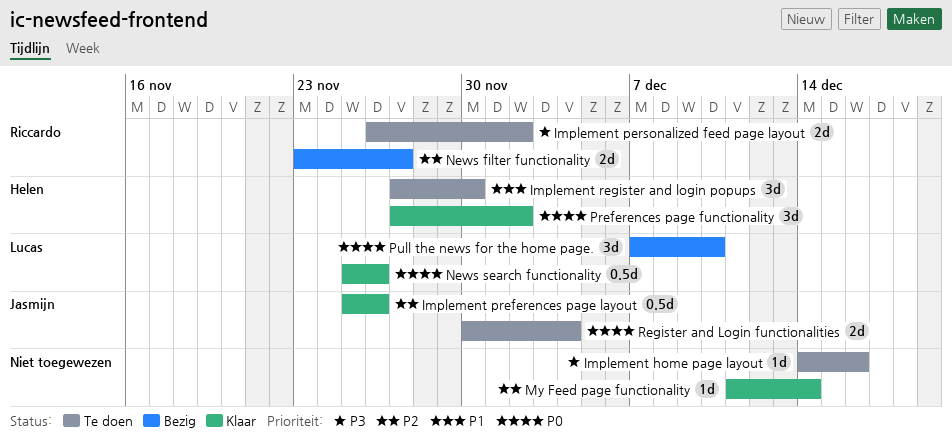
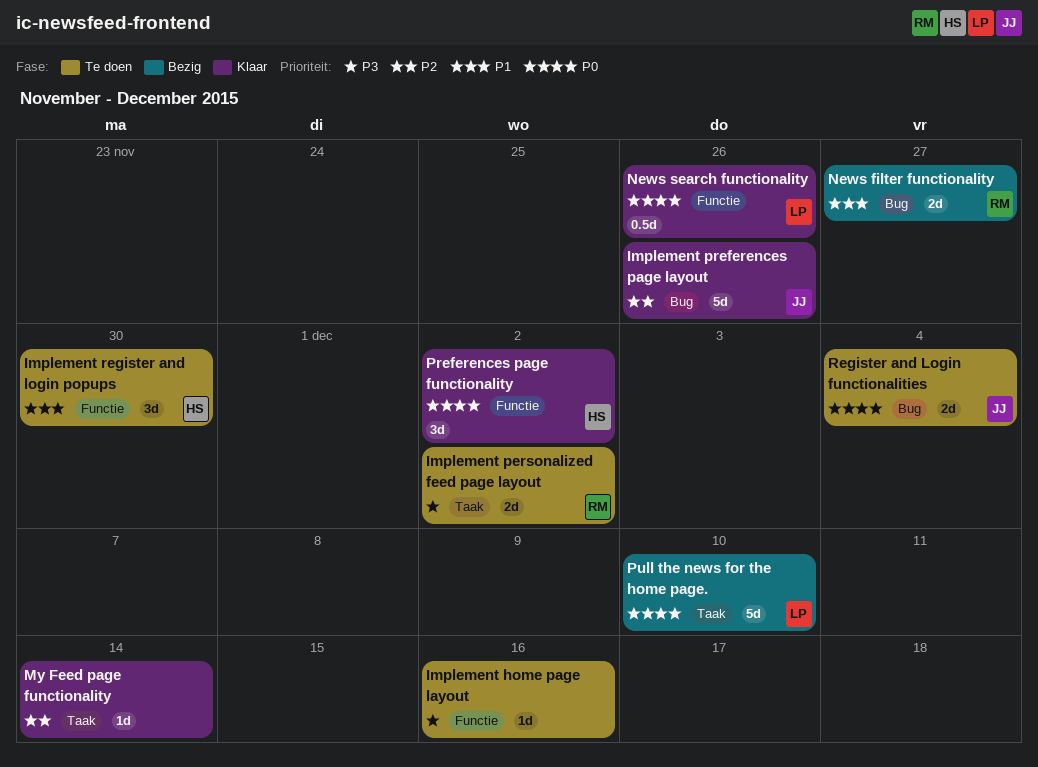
Implement preferences page layout, estimate: 0.5d -> 5d
News filter functionality, priority: P2 -> P1
Pull the news for the home page., estimate: 3d -> 5d

